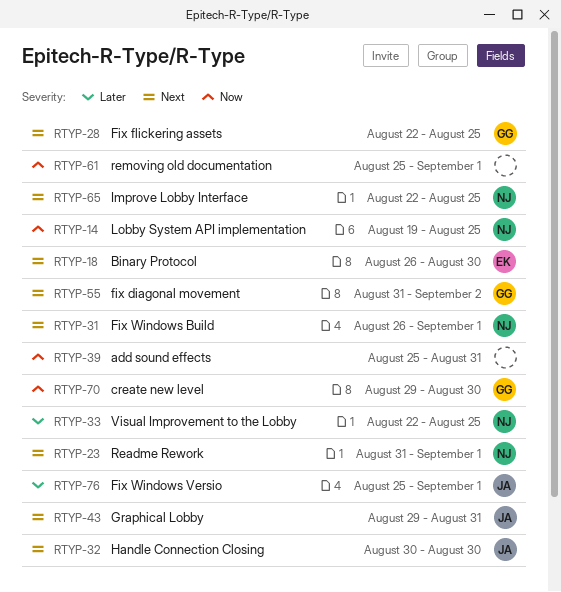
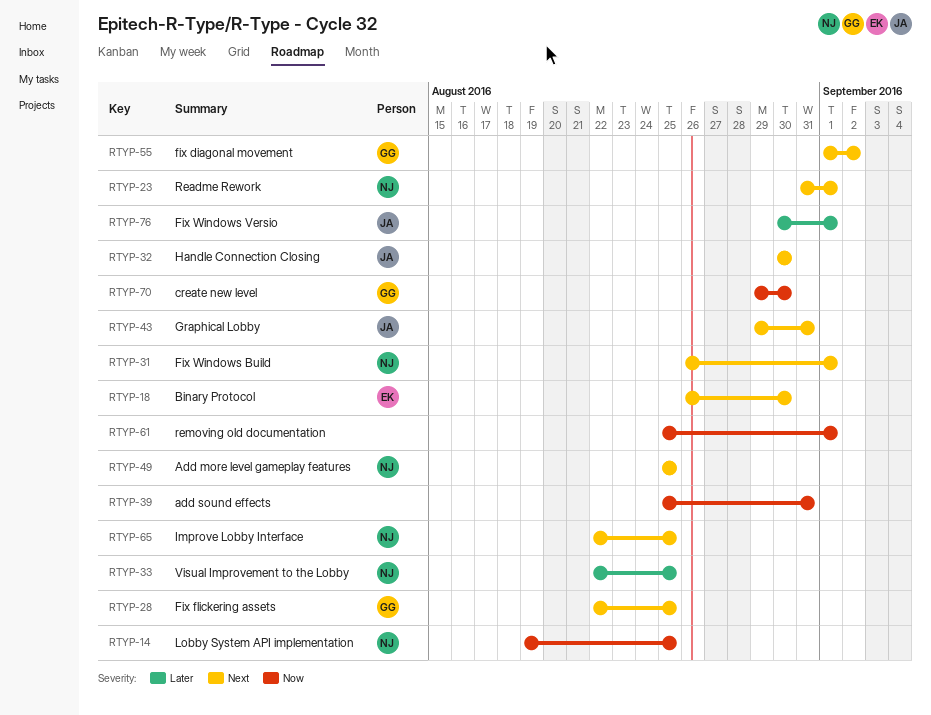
RTYP-49: none -> present
RTYP-55, start: Aug 31 -> Sep 1
RTYP-76, start: Aug 25 -> Aug 30

